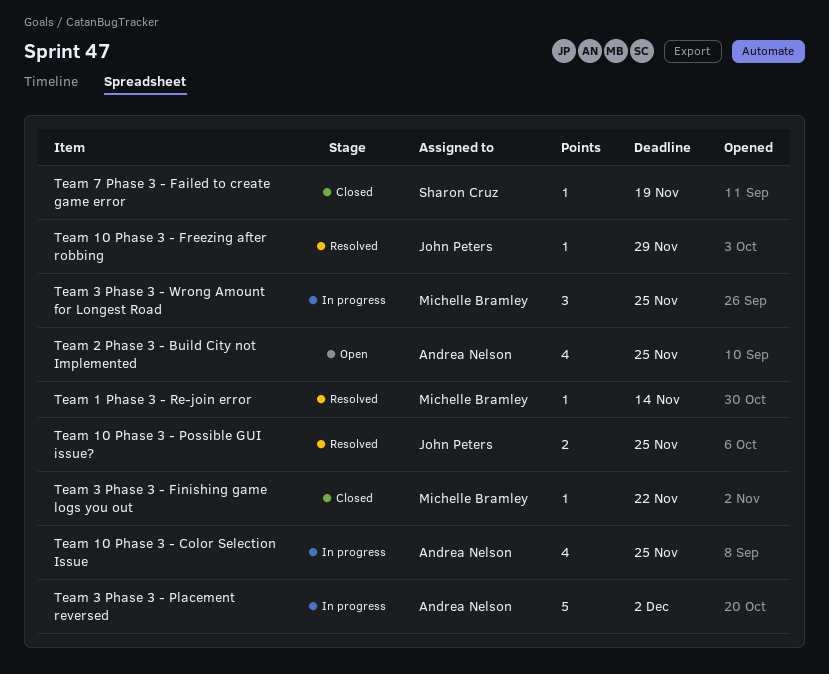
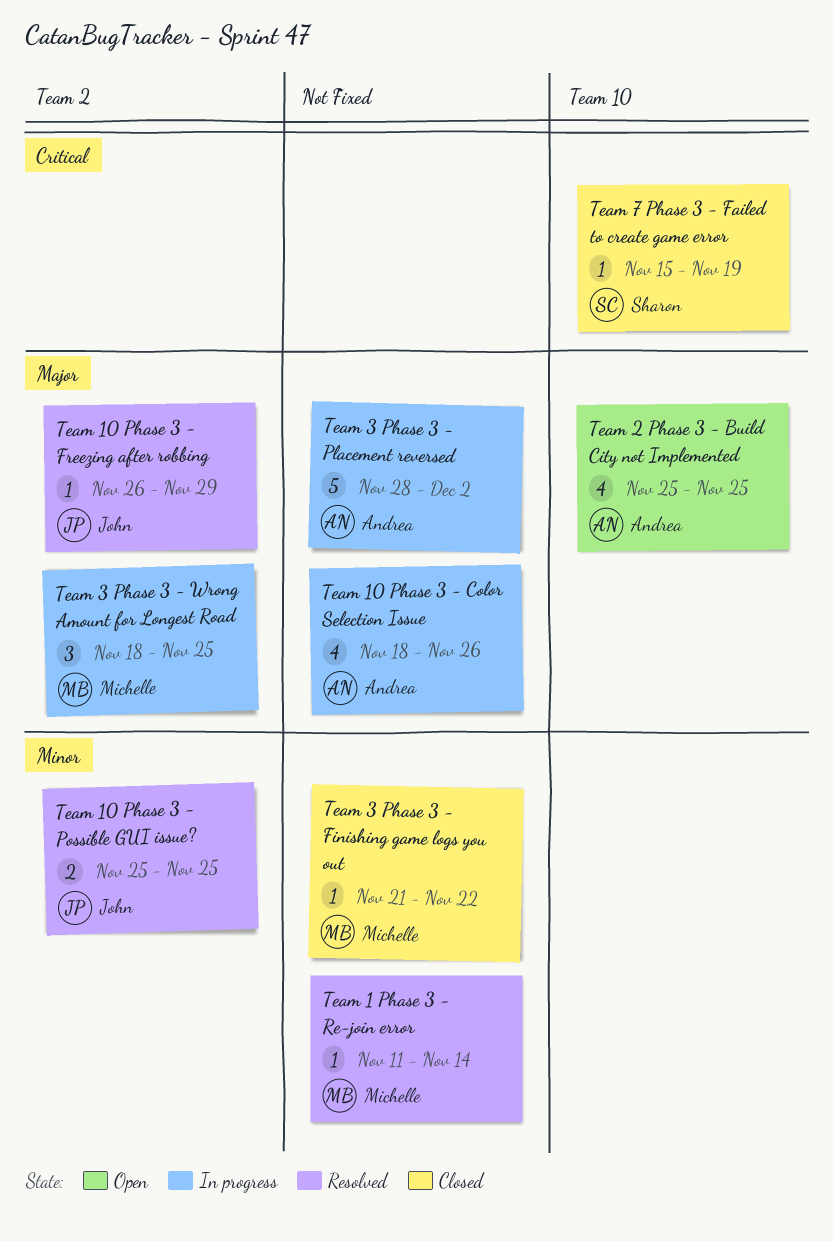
Team 10 Phase 3 - Color Selection Issue, due: Nov 25 -> Nov 26

